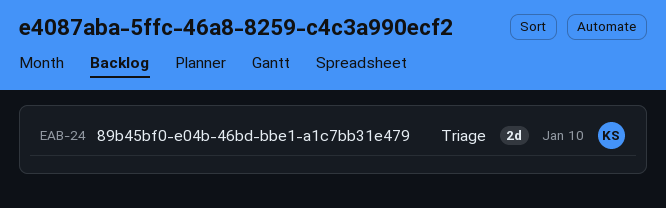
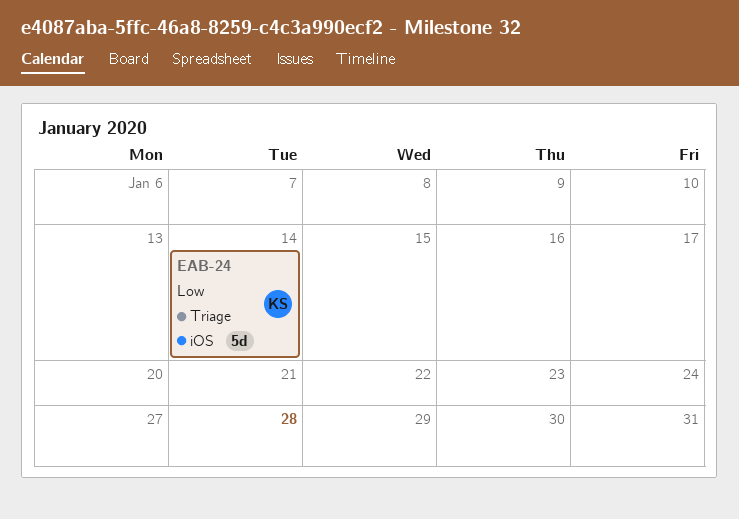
EAB-24, estimate: 2d -> 5d
EAB-24, due: Jan 10 -> Jan 14

